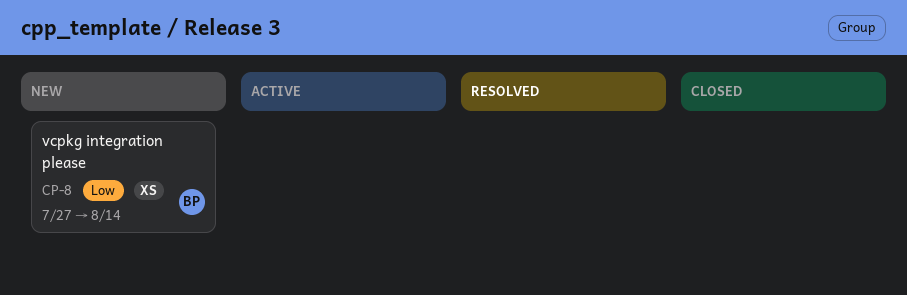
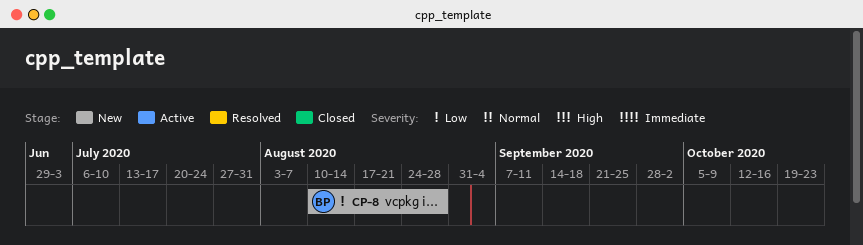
CP-8, start: Jul 27 -> Aug 10
CP-8, due: Aug 14 -> Aug 28

